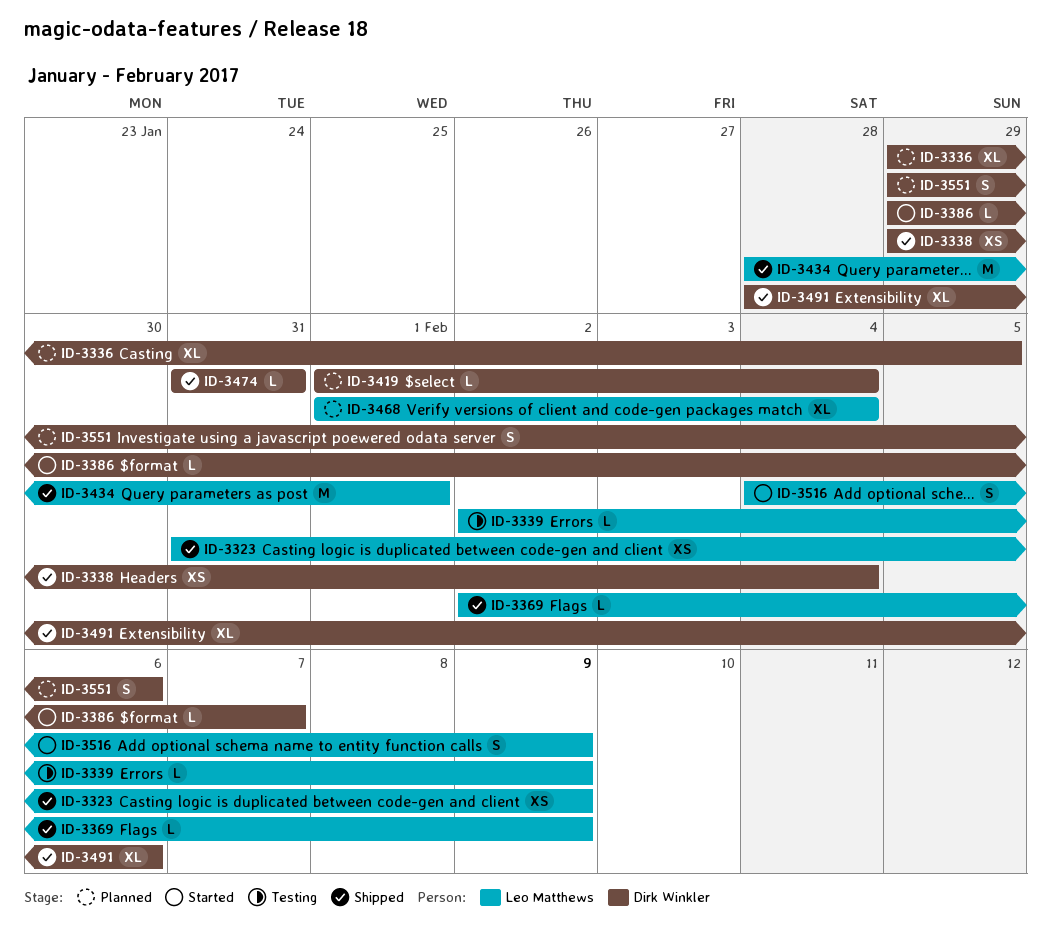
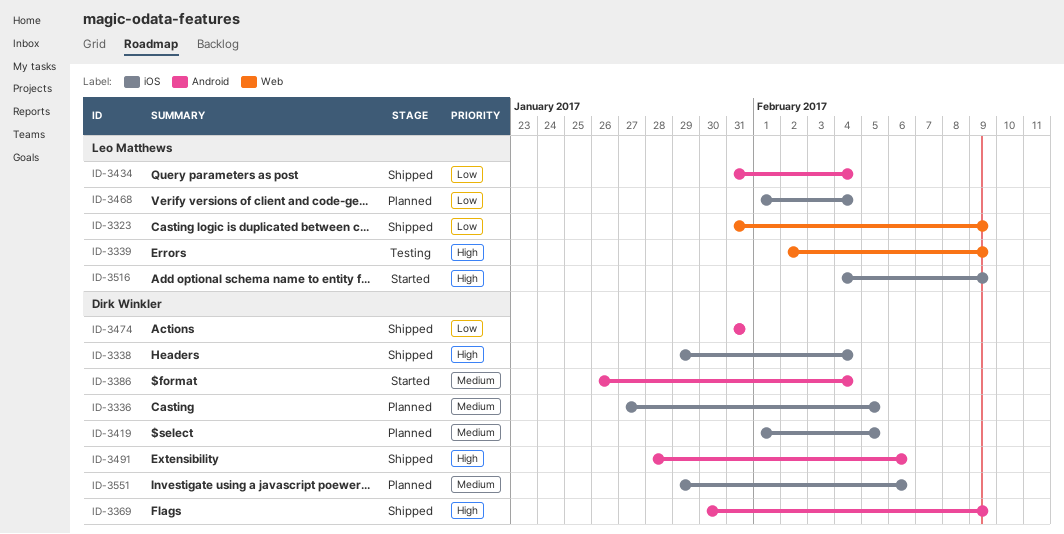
ID-3336, start: Jan 29 -> Jan 27
ID-3369, owner: Leo Matthews -> Dirk Winkler
ID-3369, start: Feb 2 -> Jan 30
ID-3386, start: Jan 29 -> Jan 26
ID-3386, due: Feb 7 -> Feb 4
ID-3419, due: Feb 4 -> Feb 5
ID-3434, start: Jan 28 -> Jan 31
ID-3434, due: Feb 1 -> Feb 4

